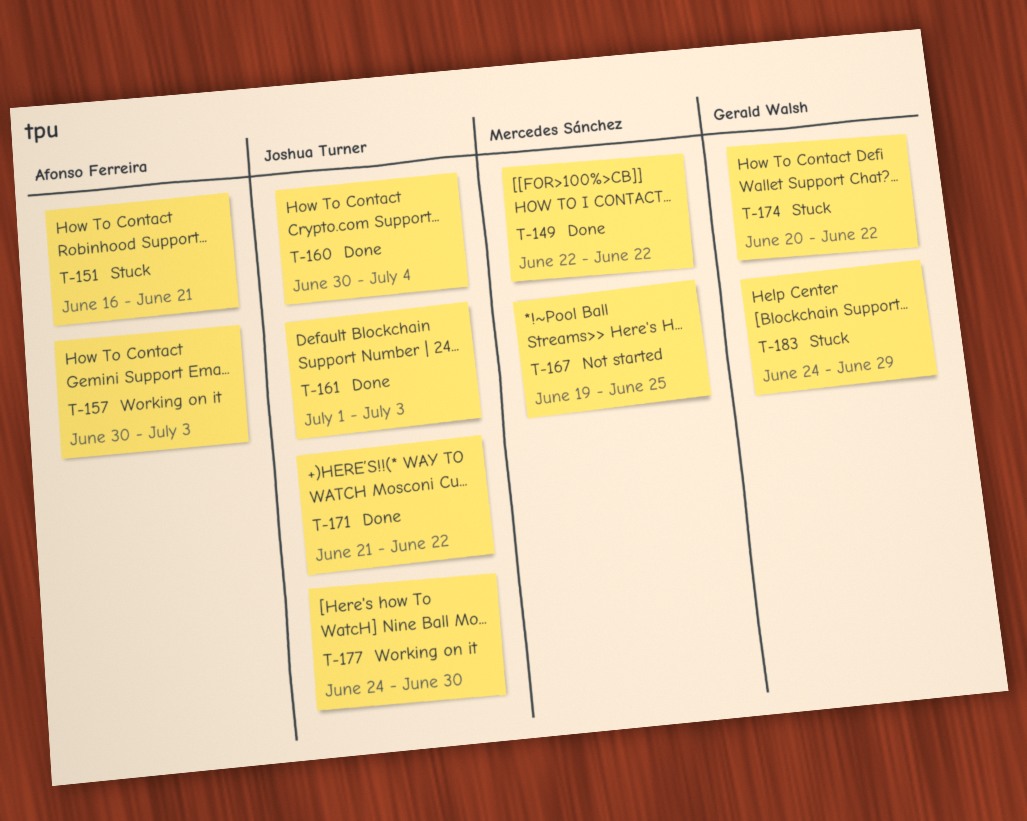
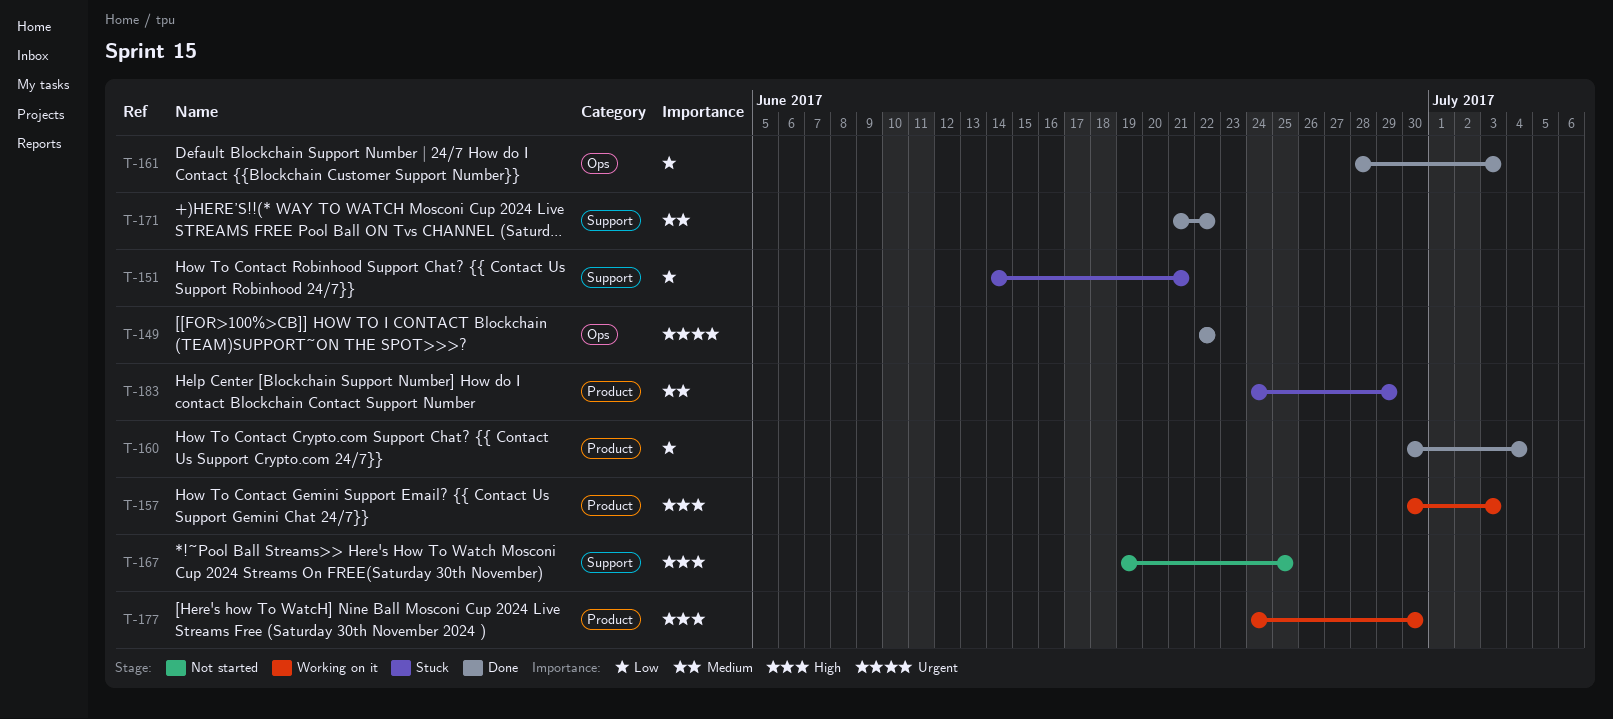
T-151, start: Jun 16 -> Jun 14
T-161, start: Jul 1 -> Jun 28
T-174: present -> none

